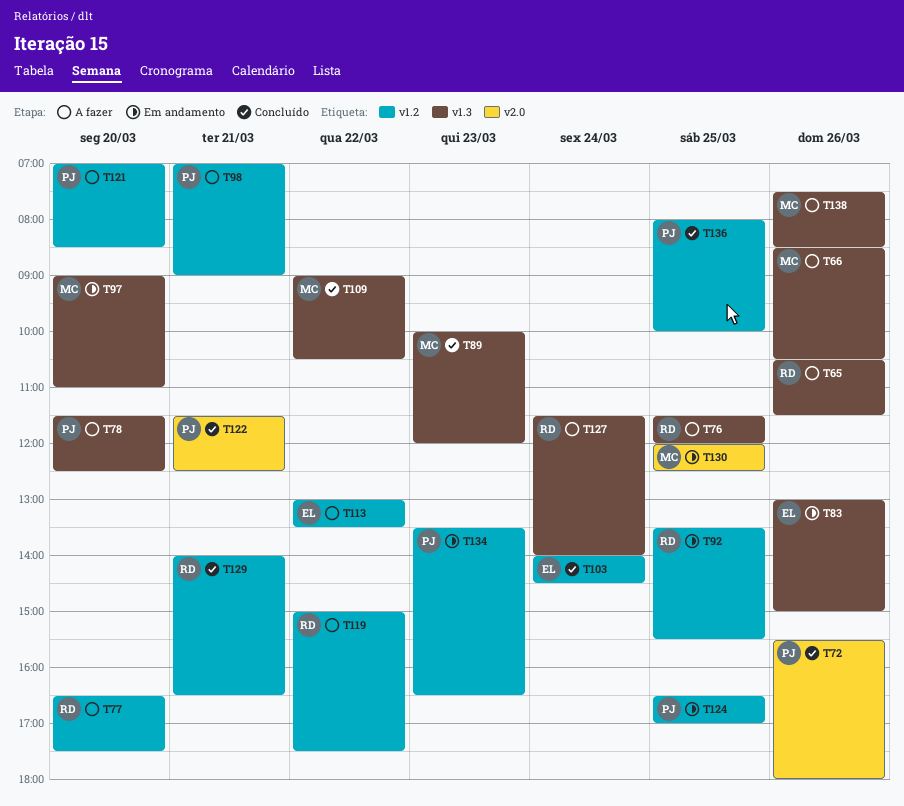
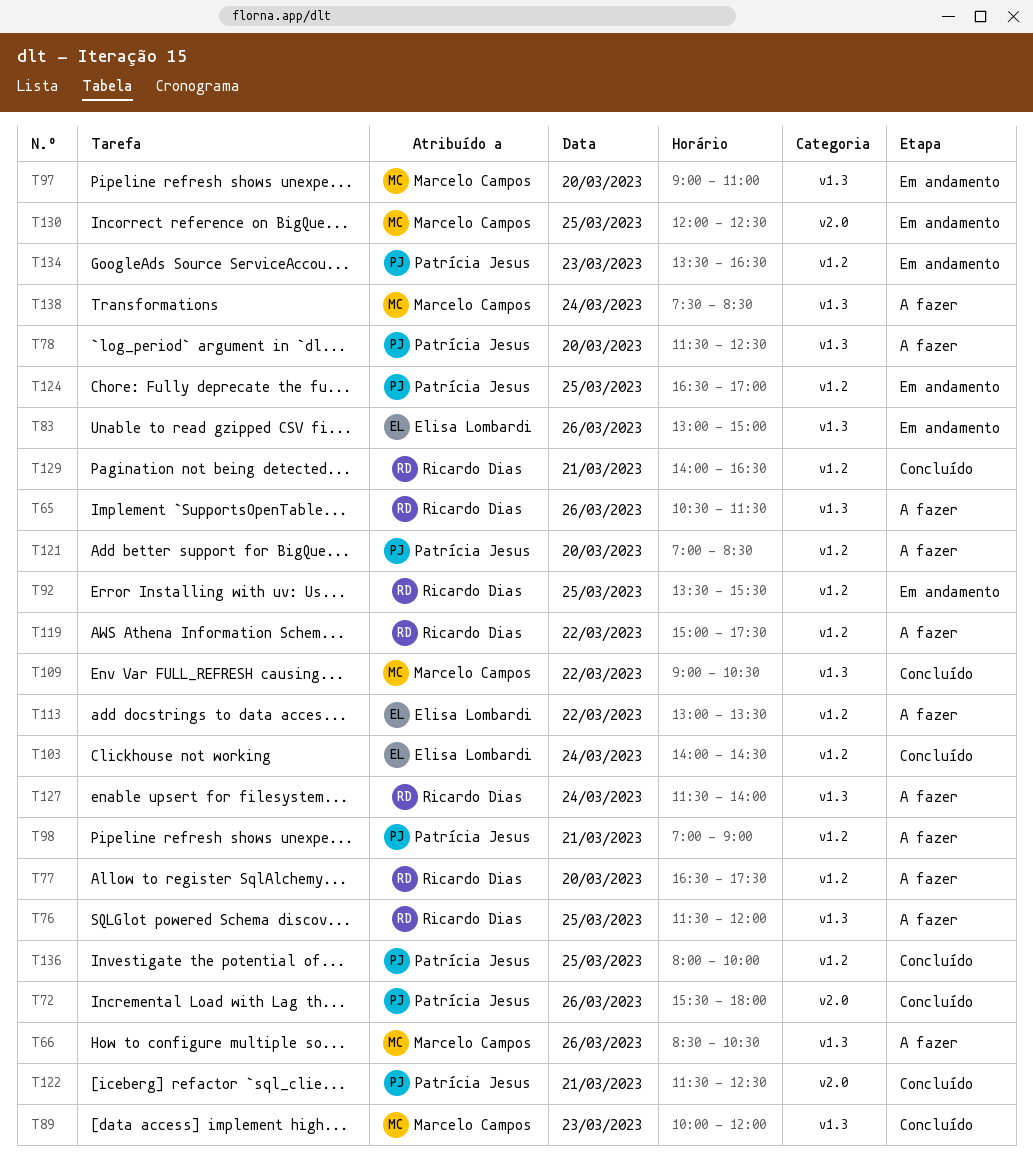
T138, day: Mar 26 -> Mar 24

